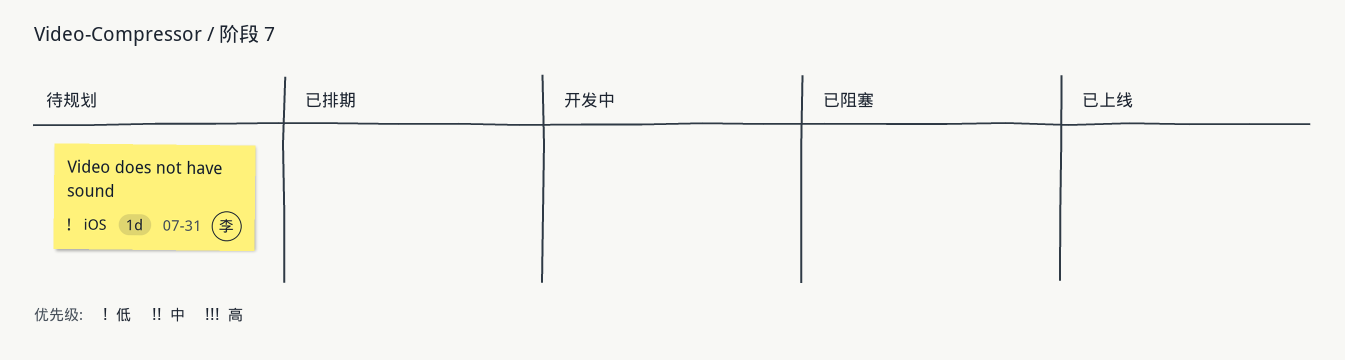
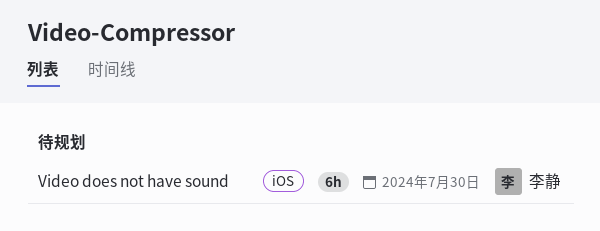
Video does not have sound, estimate: 1d -> 6h
Video does not have sound, due: Jul 31 -> Jul 30

